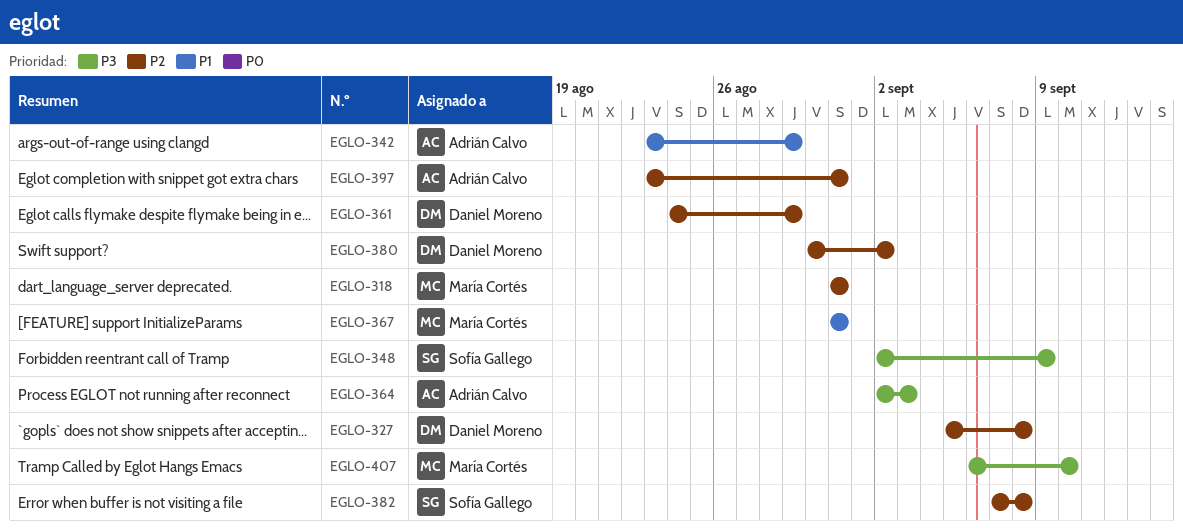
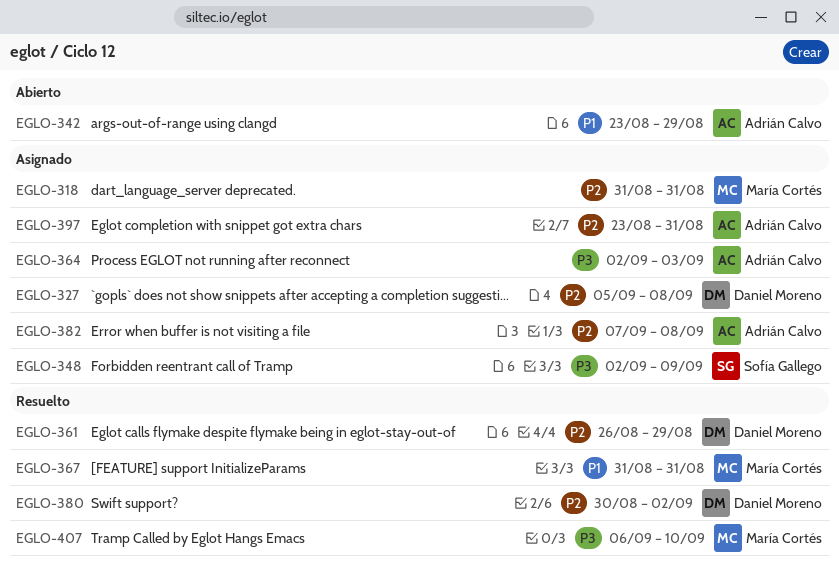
EGLO-361, start: Aug 24 -> Aug 26
EGLO-382, owner: Sofía Gallego -> Adrián Calvo

